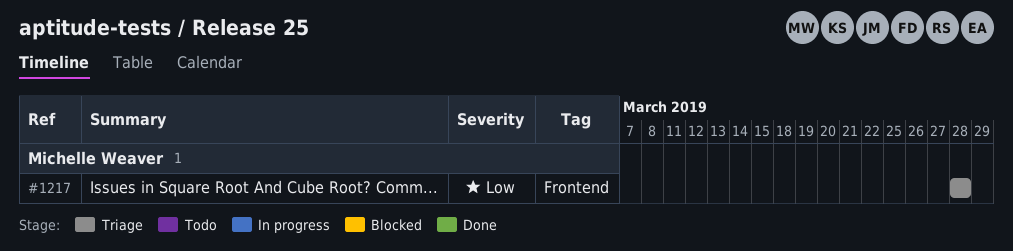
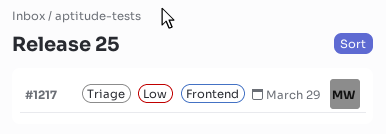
#1217, due: Mar 28 -> Mar 29

